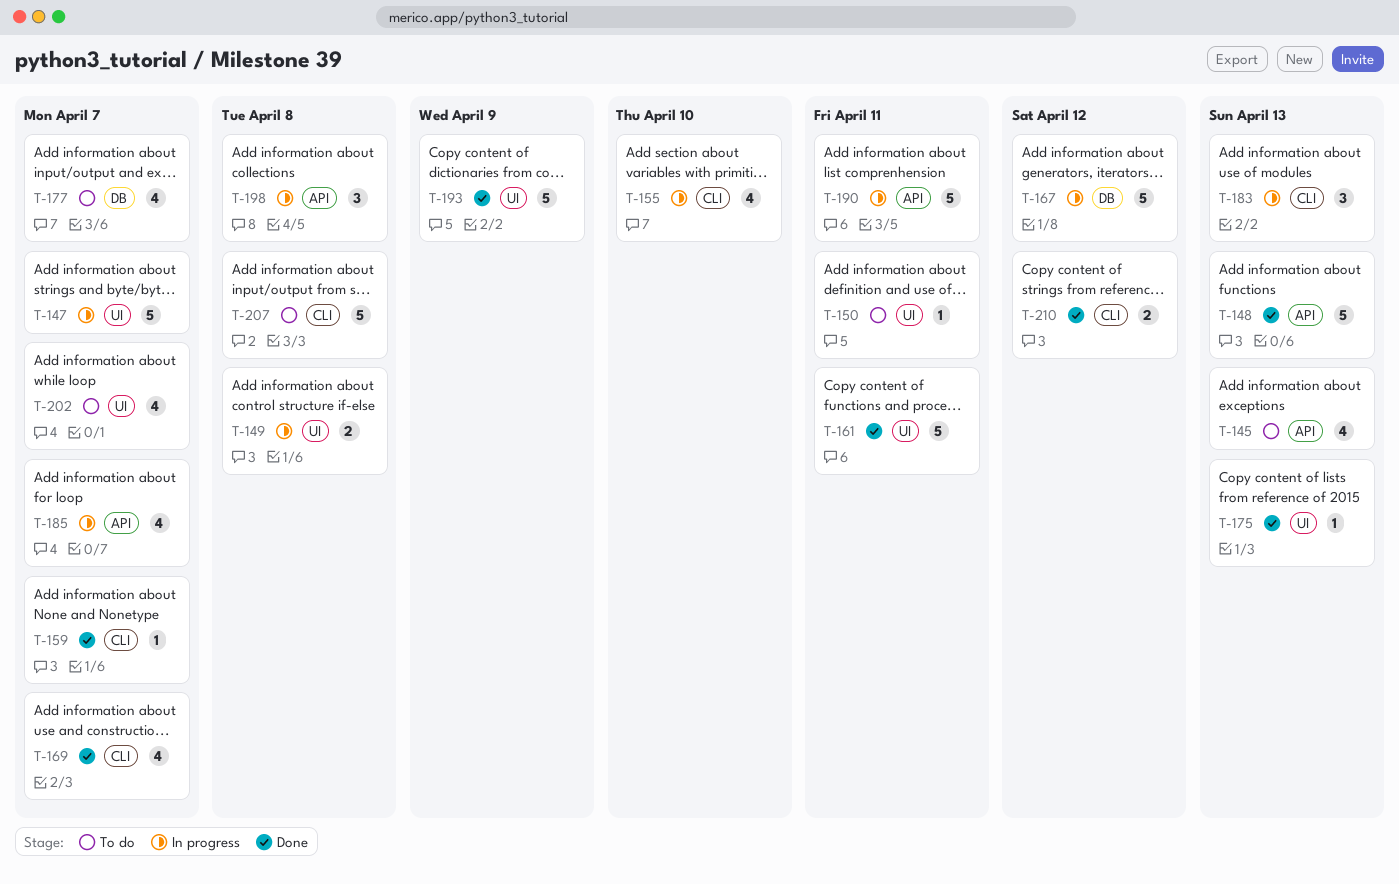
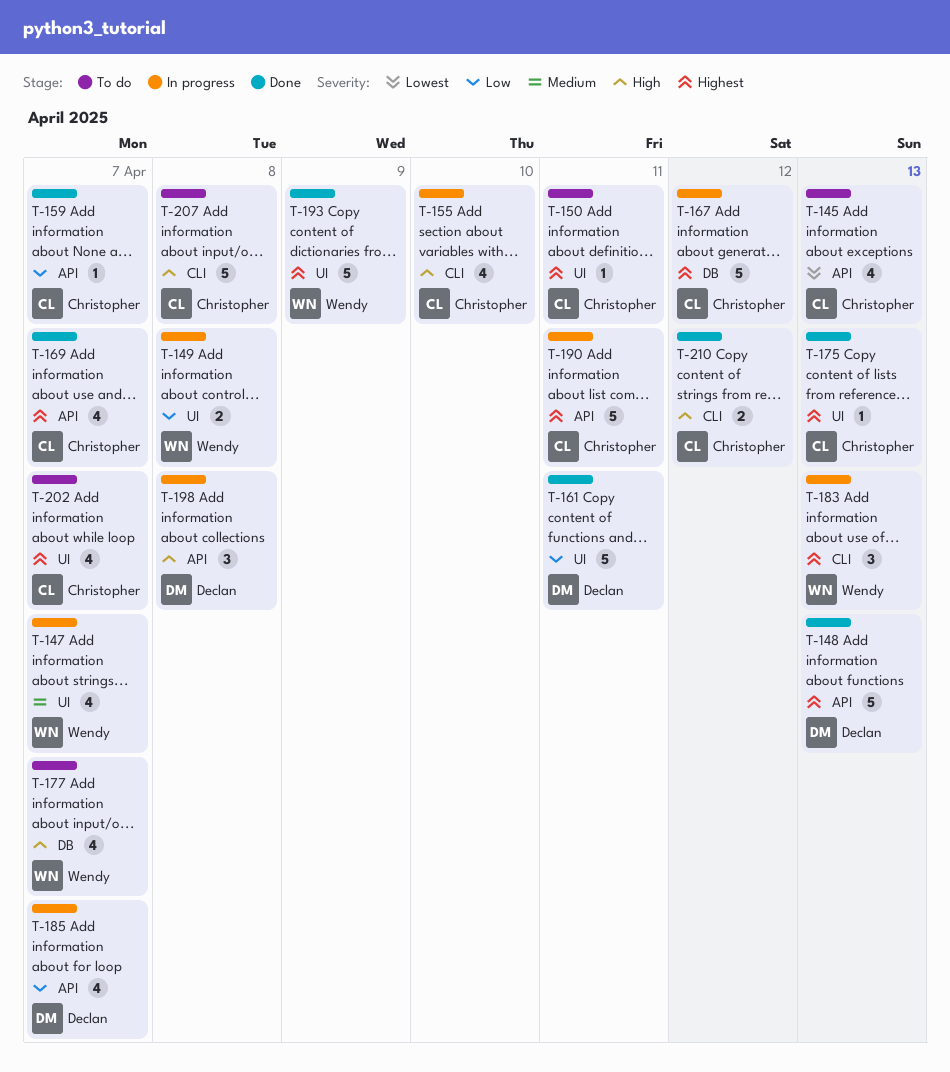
T-147, estimate: 5 -> 4
T-159, label: CLI -> API
T-169, label: CLI -> API

